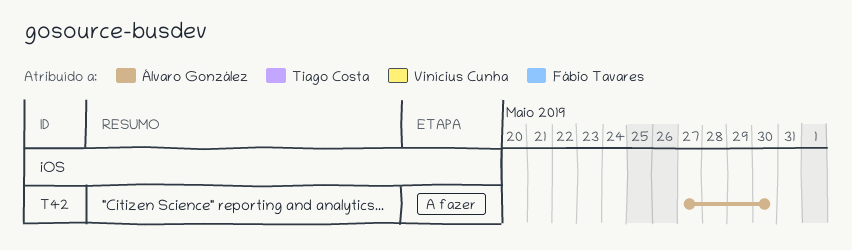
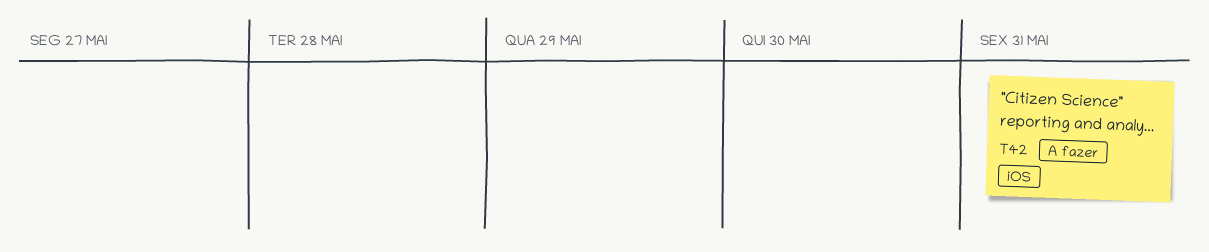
T42, due: May 30 -> May 31

